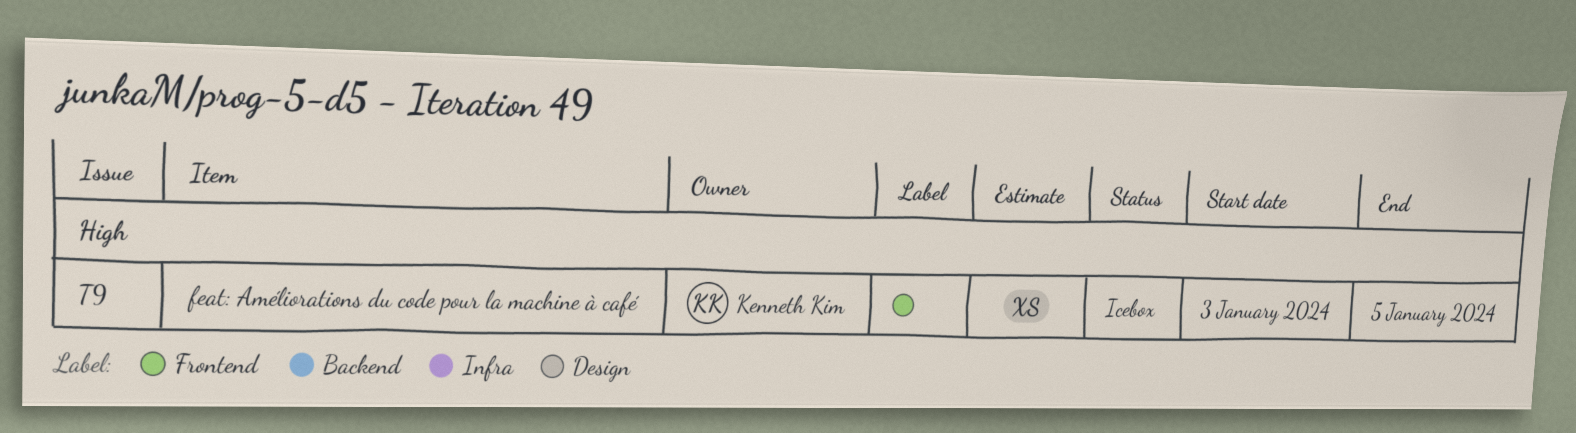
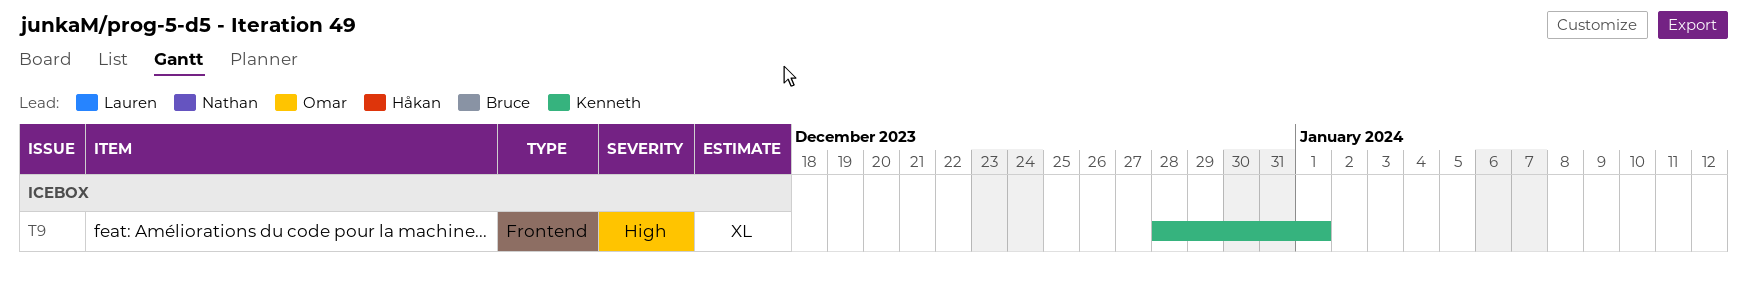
T9, estimate: XS -> XL
T9, start: Jan 3 -> Dec 28
T9, due: Jan 5 -> Jan 1

